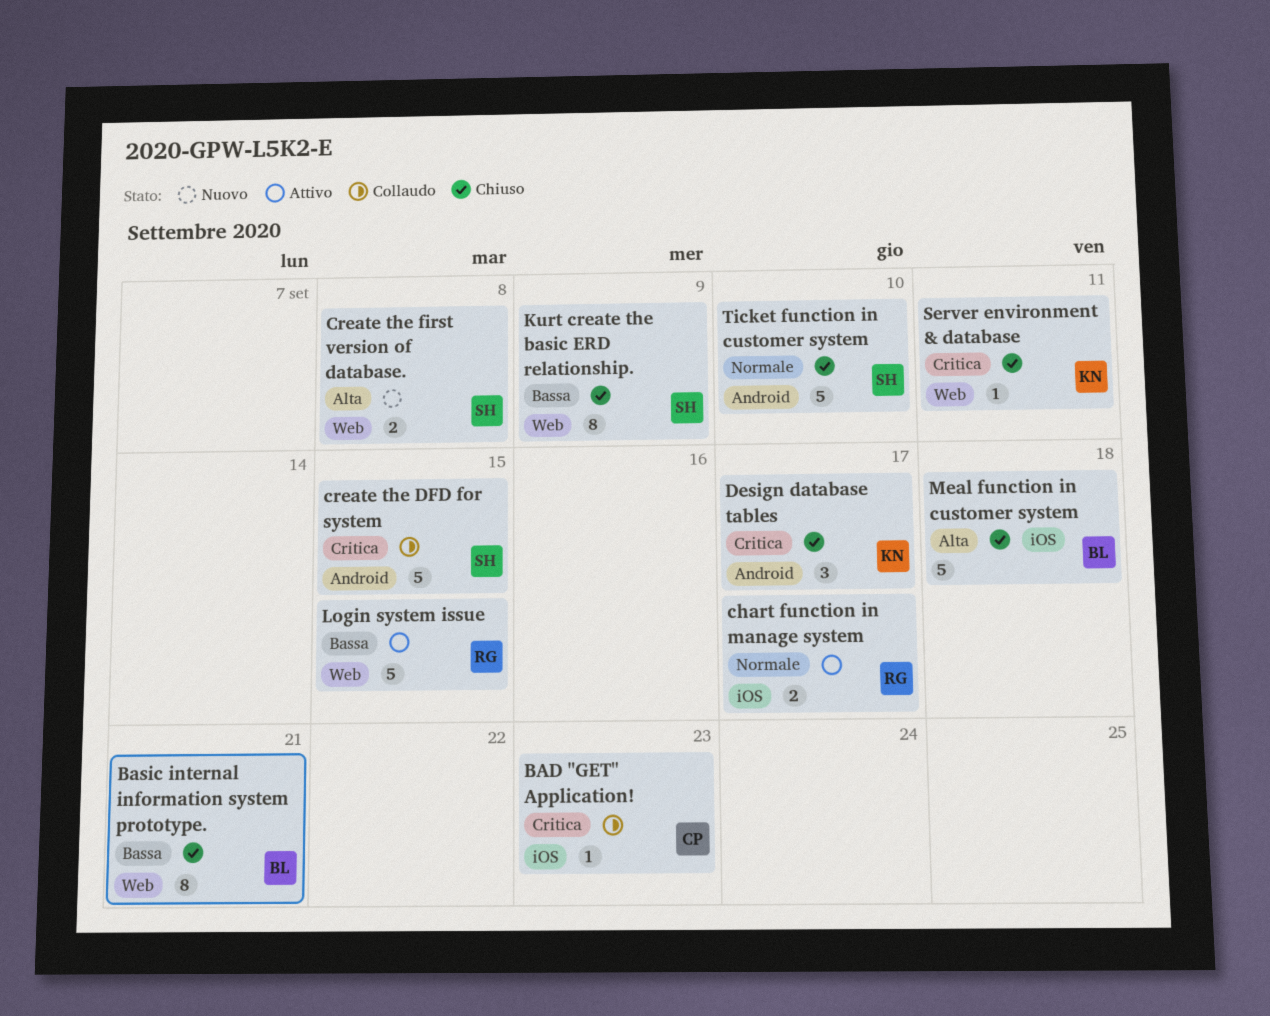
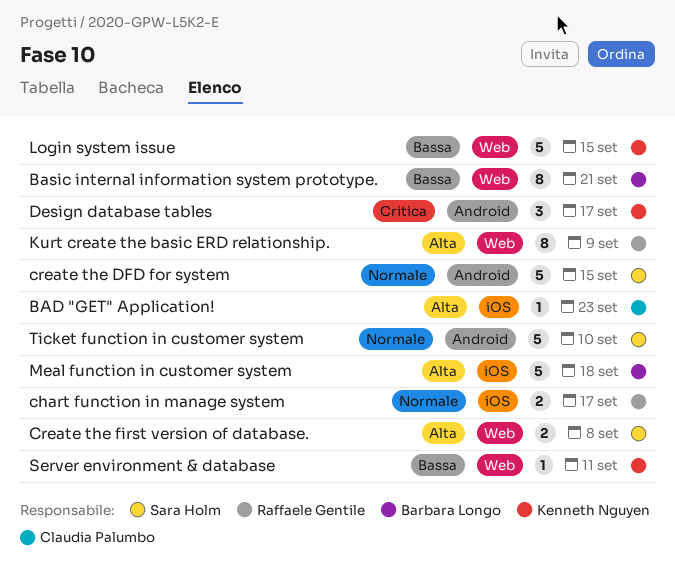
BAD "GET" Application!, priority: Critica -> Alta
create the DFD for system, priority: Critica -> Normale
Kurt create the basic ERD relationship., owner: Sara Holm -> Raffaele Gentile
Kurt create the basic ERD relationship., priority: Bassa -> Alta
Login system issue, owner: Raffaele Gentile -> Kenneth Nguyen
Server environment & database, priority: Critica -> Bassa

